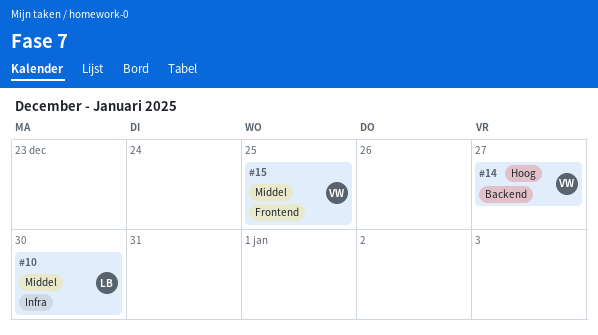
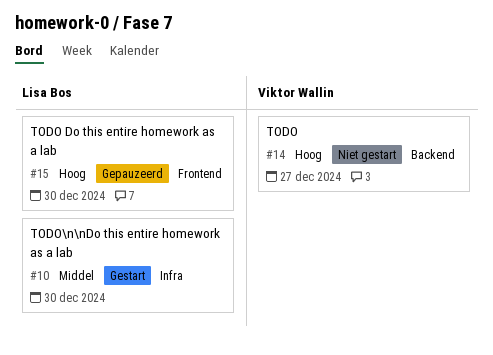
#15, owner: Viktor Wallin -> Lisa Bos
#15, priority: Middel -> Hoog
#15, due: Dec 25 -> Dec 30

